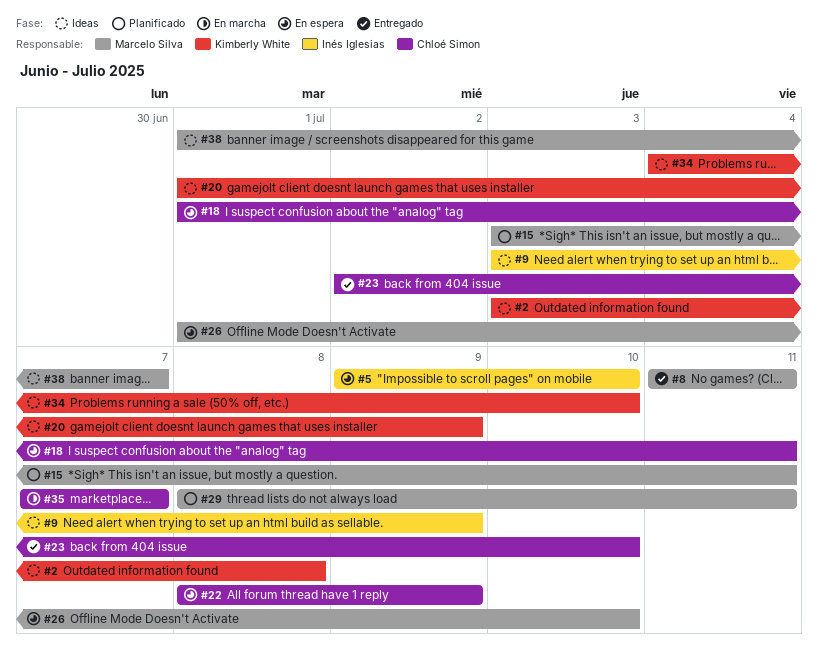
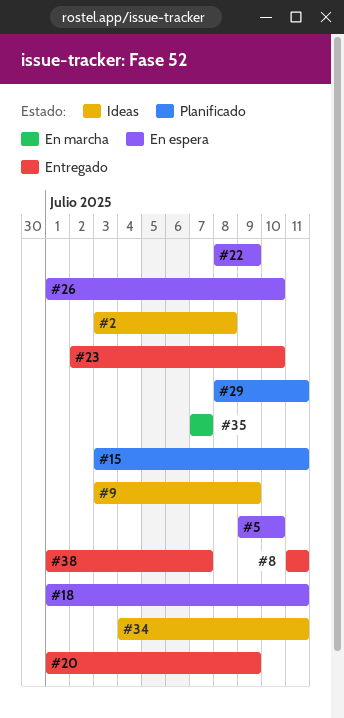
#20, status: Ideas -> Entregado
#34, due: Jul 10 -> Jul 11
#38, status: Ideas -> Entregado

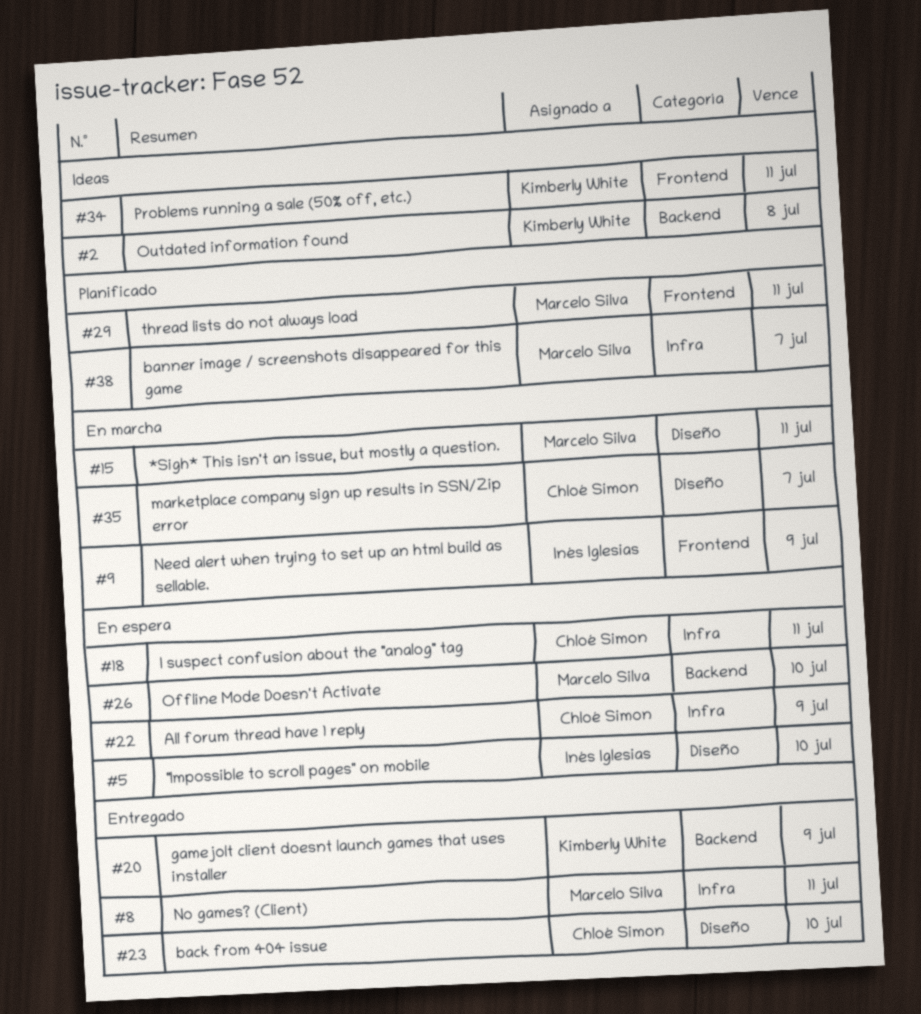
#9, status: Ideas -> En marcha
#15, status: Planificado -> En marcha
#38, status: Entregado -> Planificado

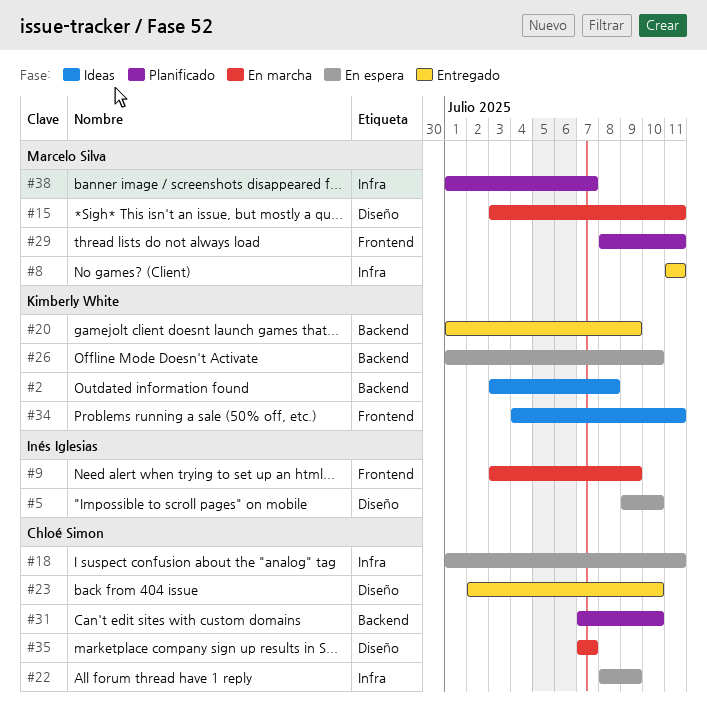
#26, owner: Marcelo Silva -> Kimberly White
#31: none -> present

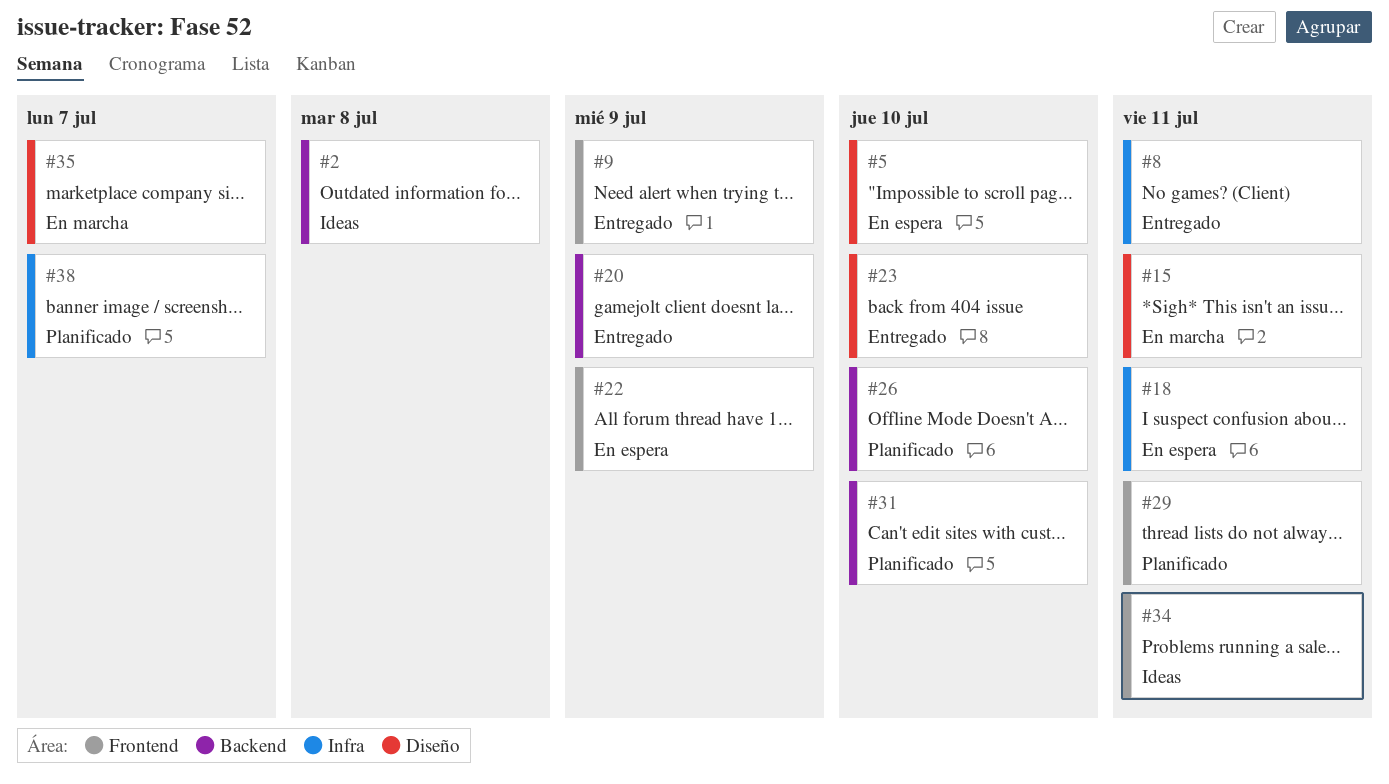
#9, status: En marcha -> Entregado
#22, label: Infra -> Frontend
#26, status: En espera -> Planificado

